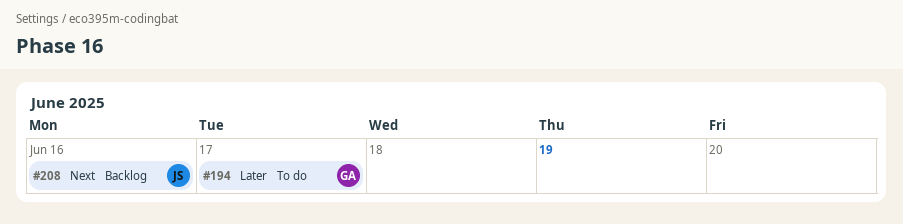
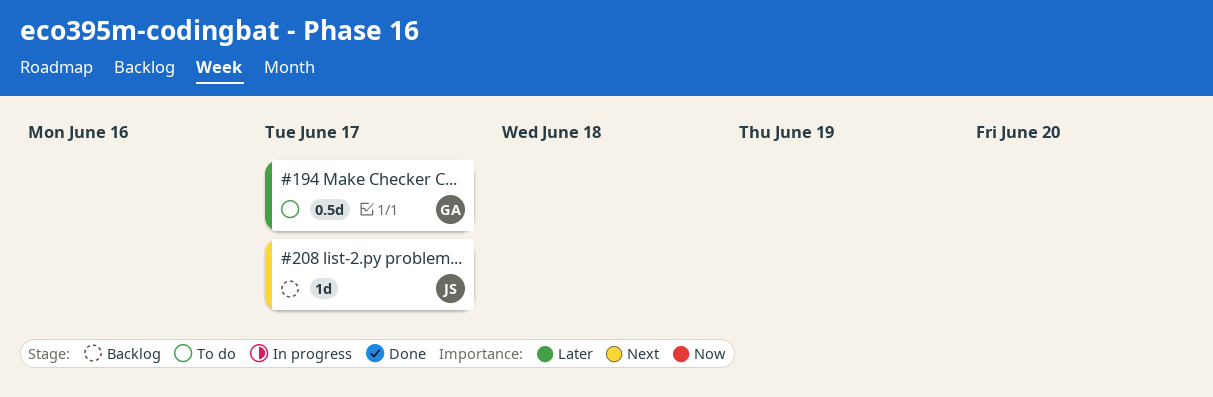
#208, due: Jun 16 -> Jun 17

